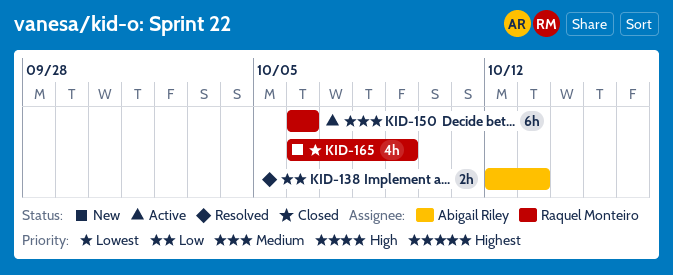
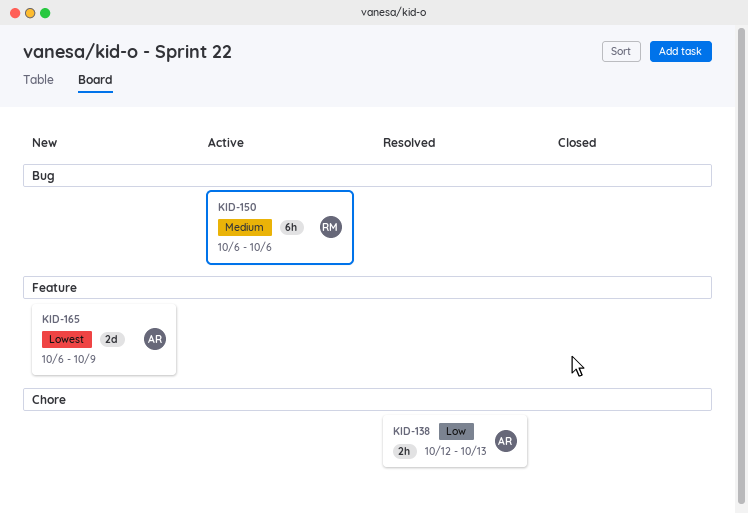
KID-165, owner: Raquel Monteiro -> Abigail Riley
KID-165, estimate: 4h -> 2d

